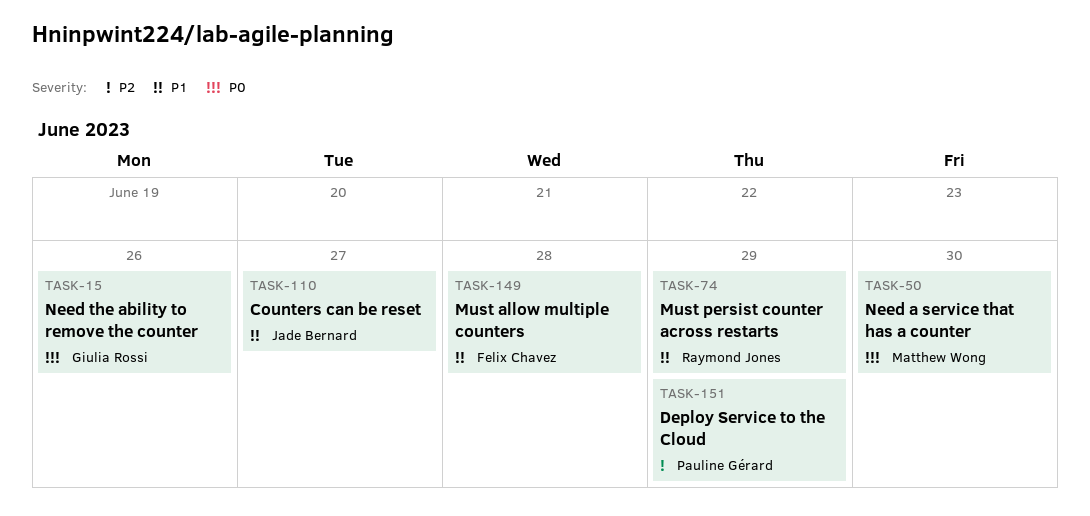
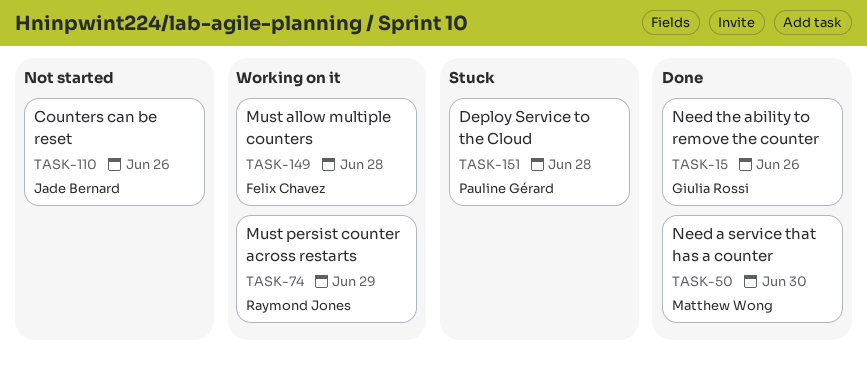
TASK-110, due: Jun 27 -> Jun 26
TASK-151, due: Jun 29 -> Jun 28

